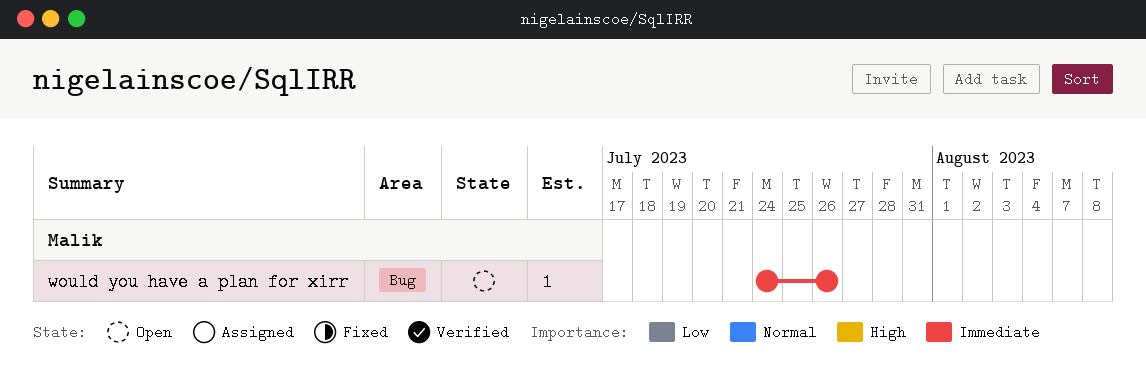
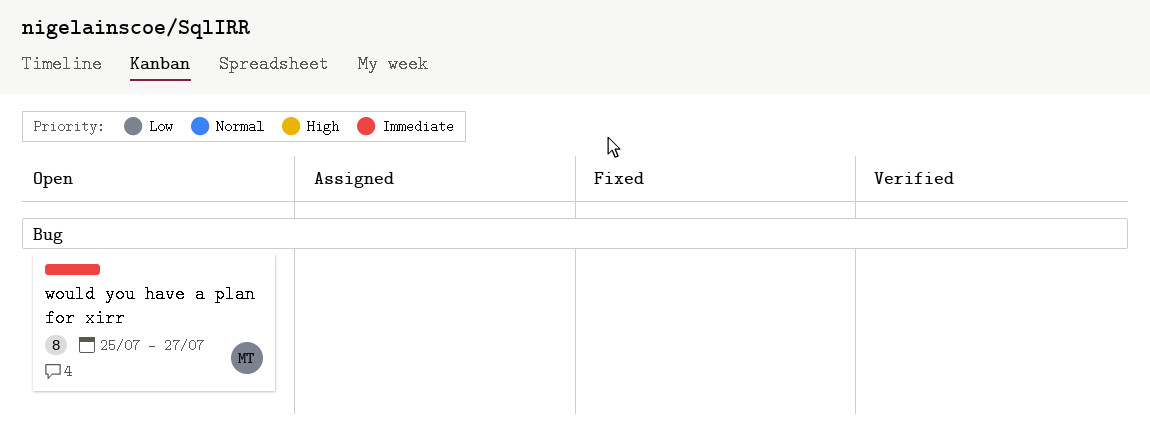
would you have a plan for xirr, estimate: 1 -> 8
would you have a plan for xirr, start: Jul 24 -> Jul 25
would you have a plan for xirr, due: Jul 26 -> Jul 27

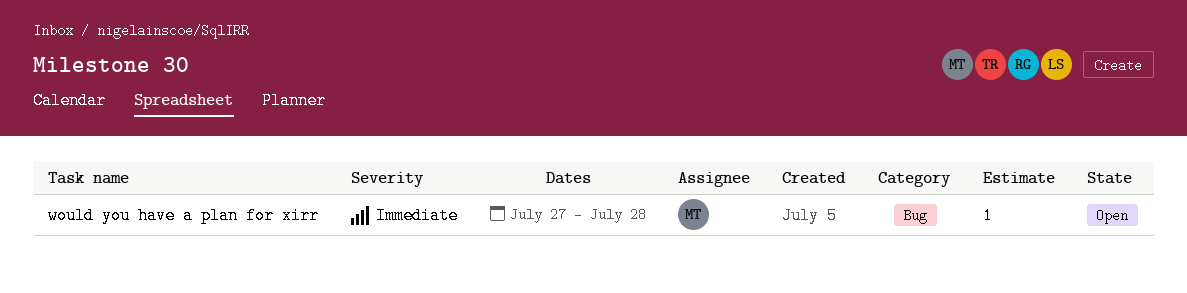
would you have a plan for xirr, estimate: 8 -> 1
would you have a plan for xirr, start: Jul 25 -> Jul 27
would you have a plan for xirr, due: Jul 27 -> Jul 28

